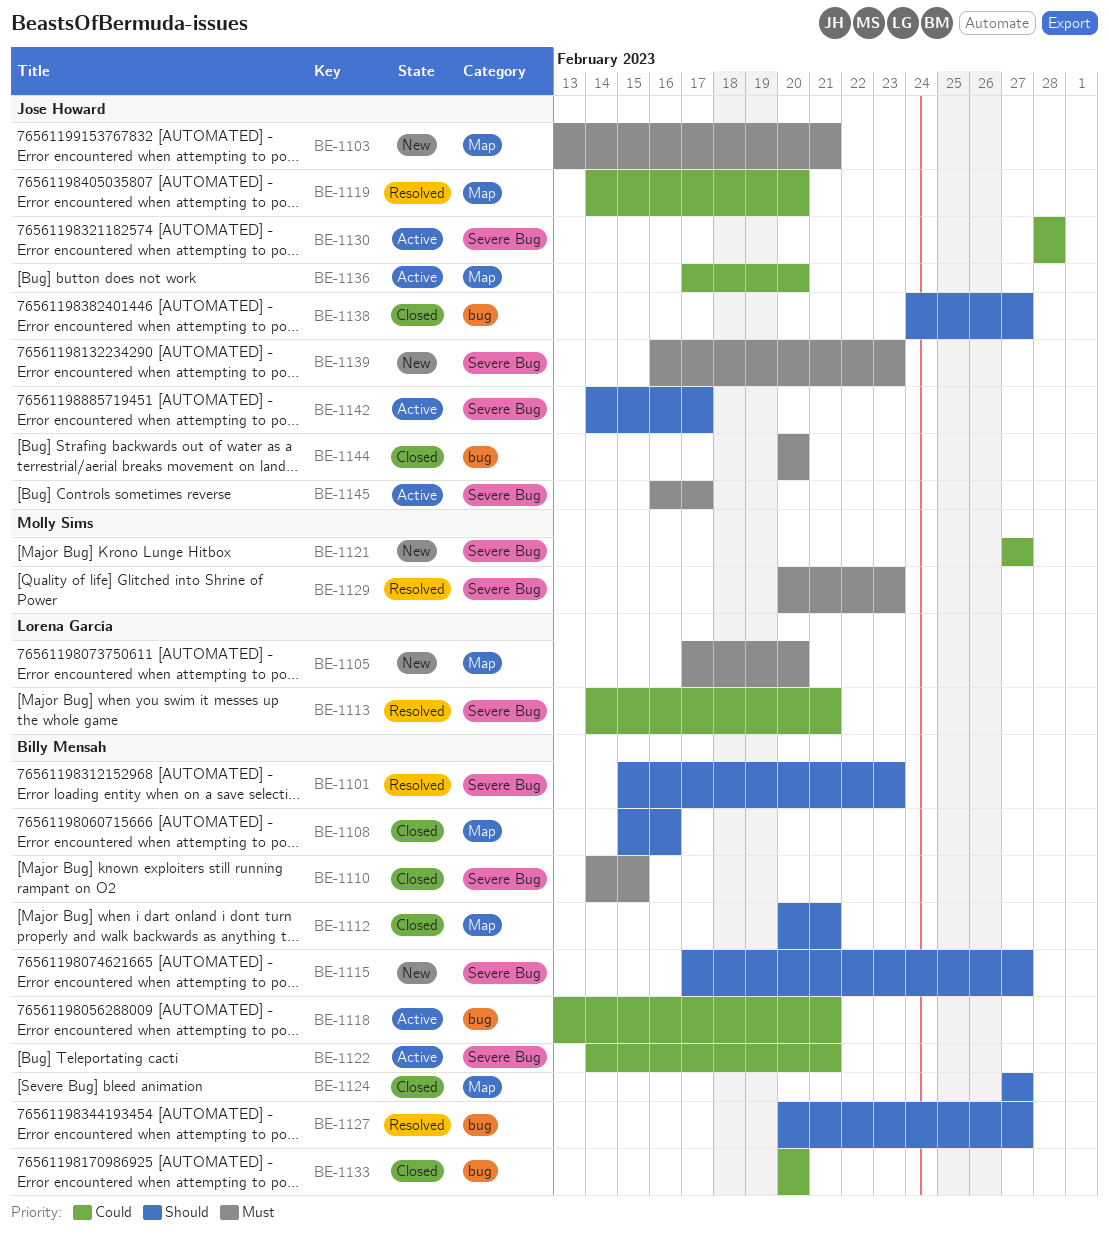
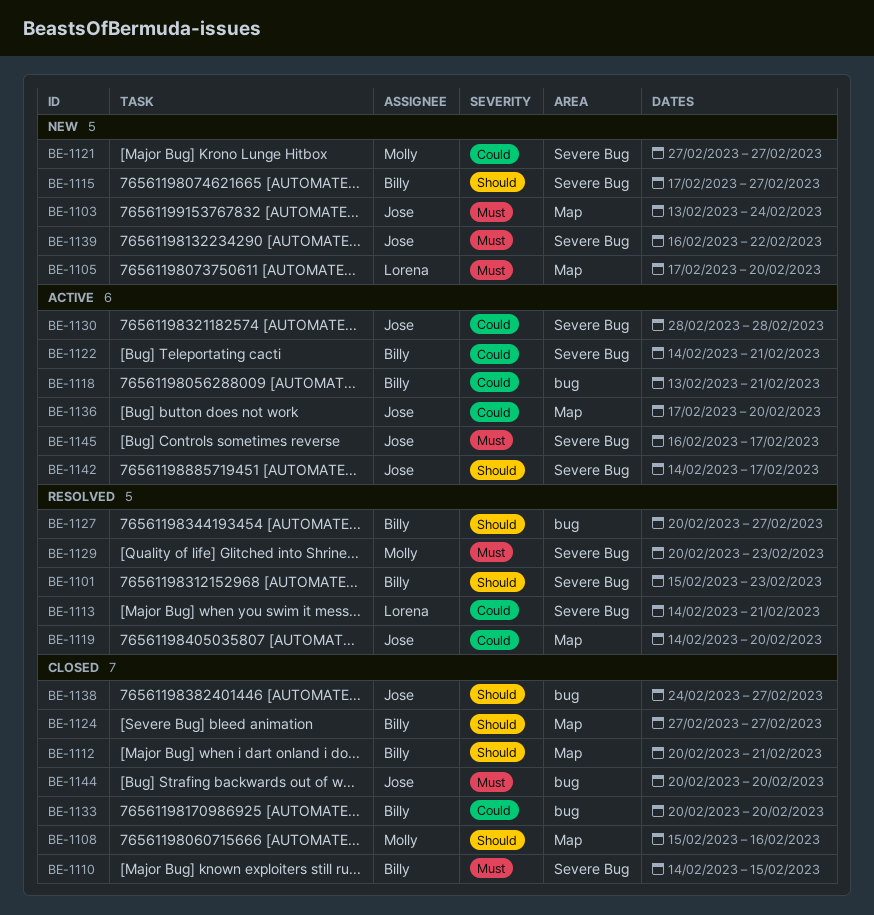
BE-1103, due: Feb 21 -> Feb 24
BE-1108, owner: Billy Mensah -> Molly Sims
BE-1139, due: Feb 23 -> Feb 22

